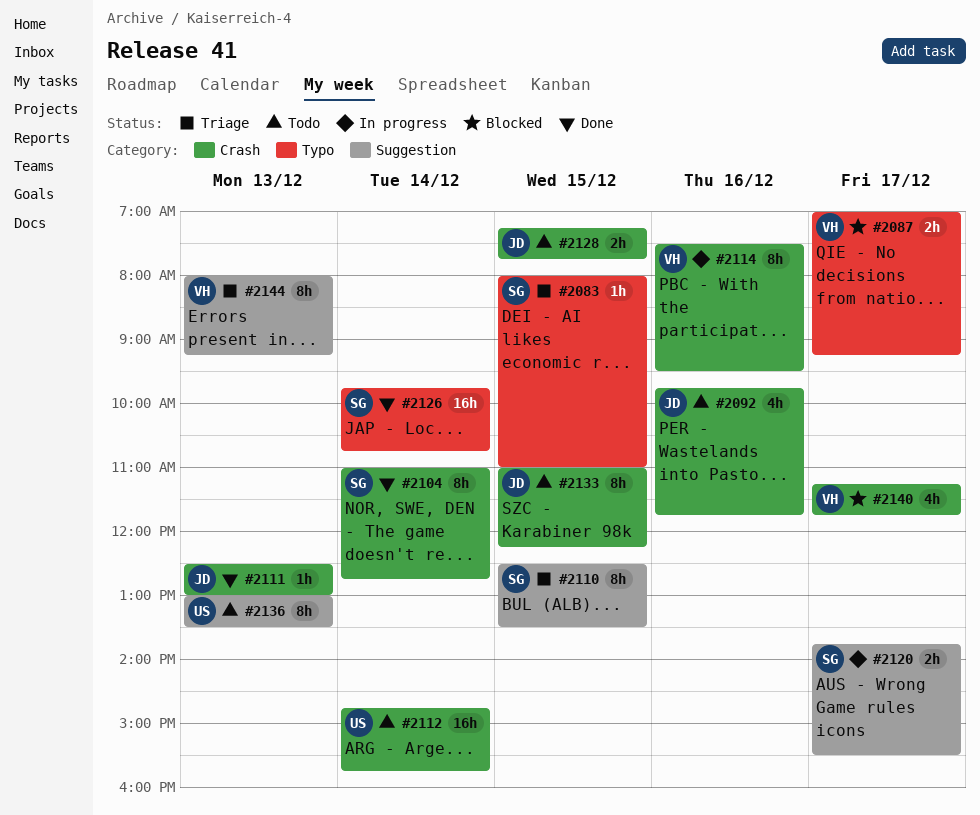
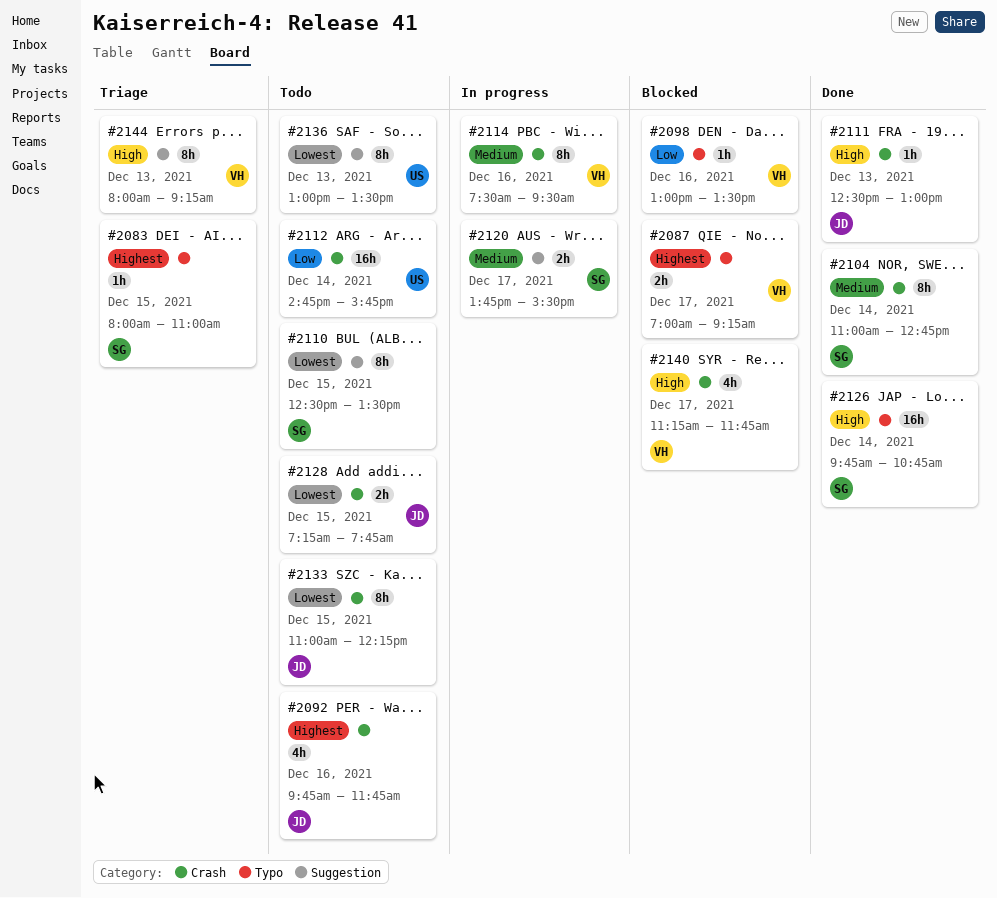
#2098: none -> present
#2110, status: Triage -> Todo

